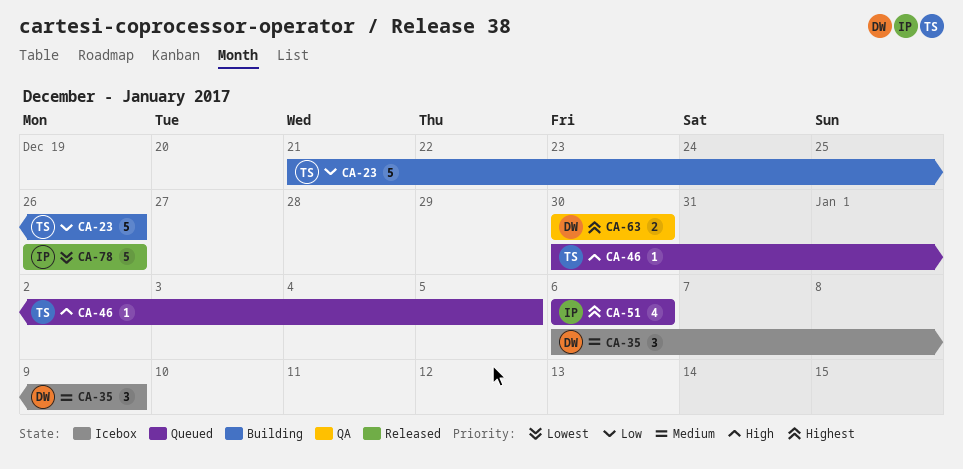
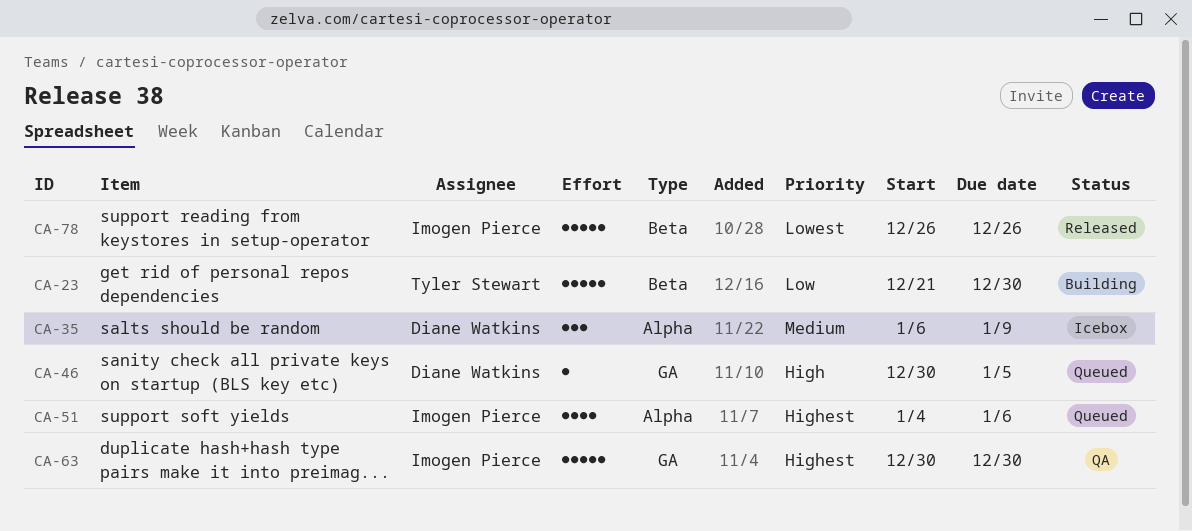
CA-23, due: Dec 26 -> Dec 30
CA-46, owner: Tyler Stewart -> Diane Watkins
CA-51, start: Jan 6 -> Jan 4
CA-63, owner: Diane Watkins -> Imogen Pierce
CA-63, estimate: 2 -> 5

